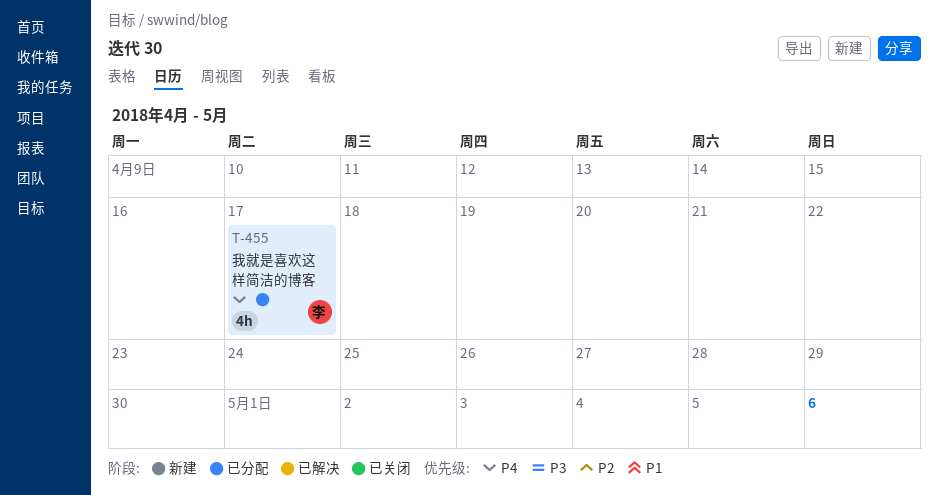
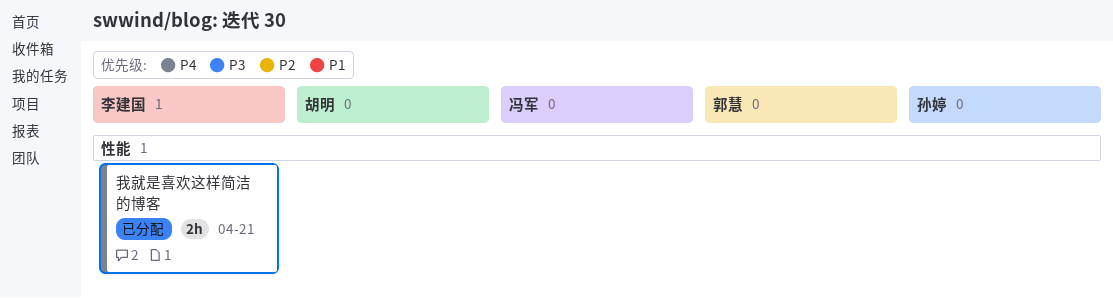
我就是喜欢这样简洁的博客, estimate: 4h -> 2h
我就是喜欢这样简洁的博客, due: Apr 17 -> Apr 21

